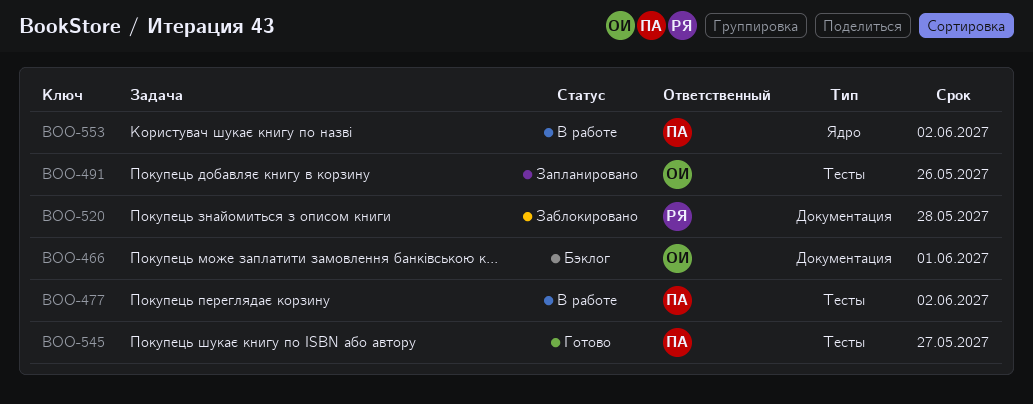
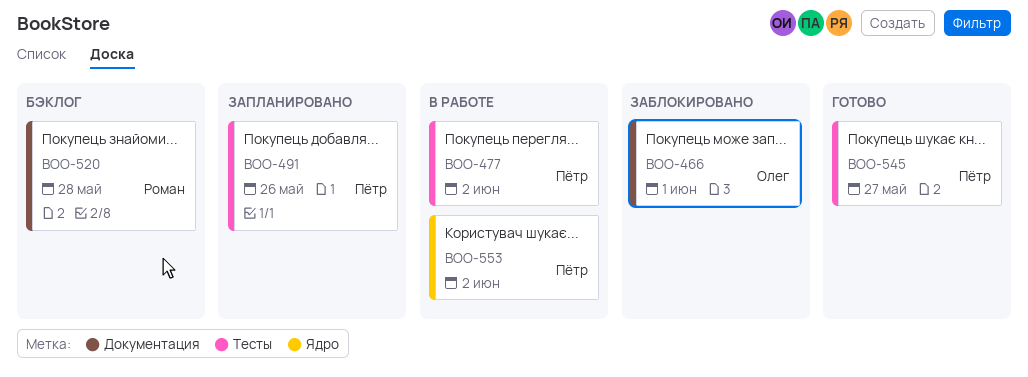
BOO-466, status: Бэклог -> Заблокировано
BOO-491, owner: Олег -> Пётр
BOO-520, status: Заблокировано -> Бэклог

